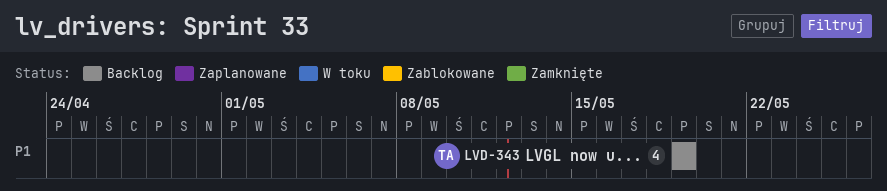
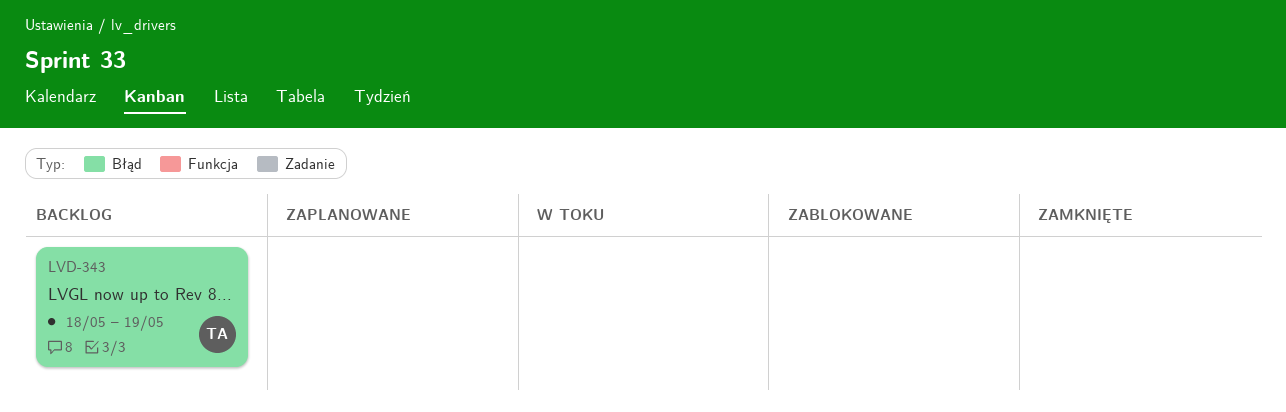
LVD-343, estimate: 4 -> 1
LVD-343, start: May 19 -> May 18

